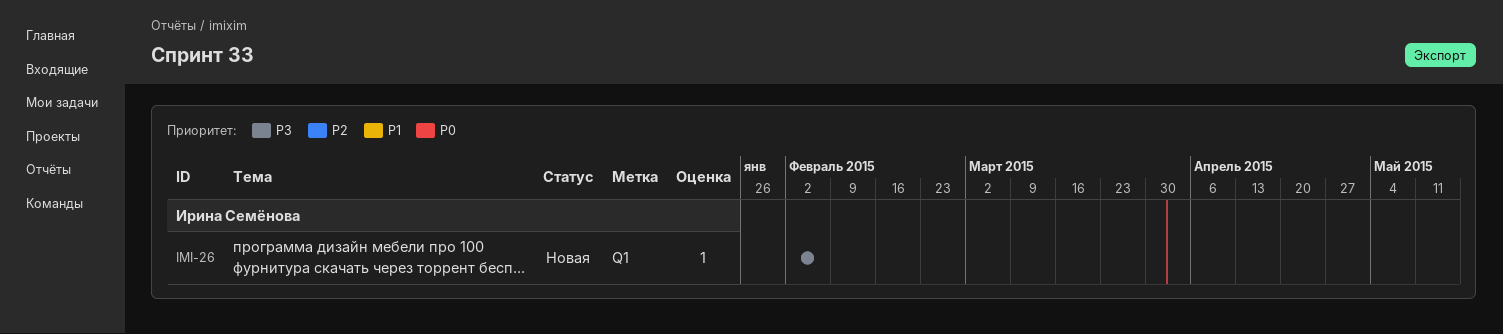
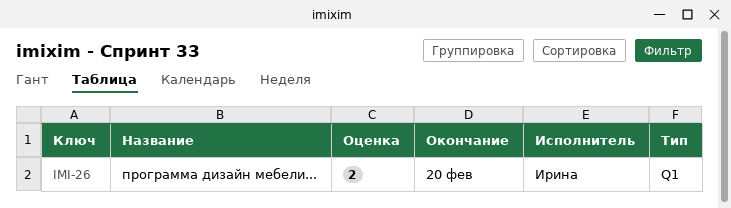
IMI-26, estimate: 1 -> 2
IMI-26, due: Feb 6 -> Feb 20

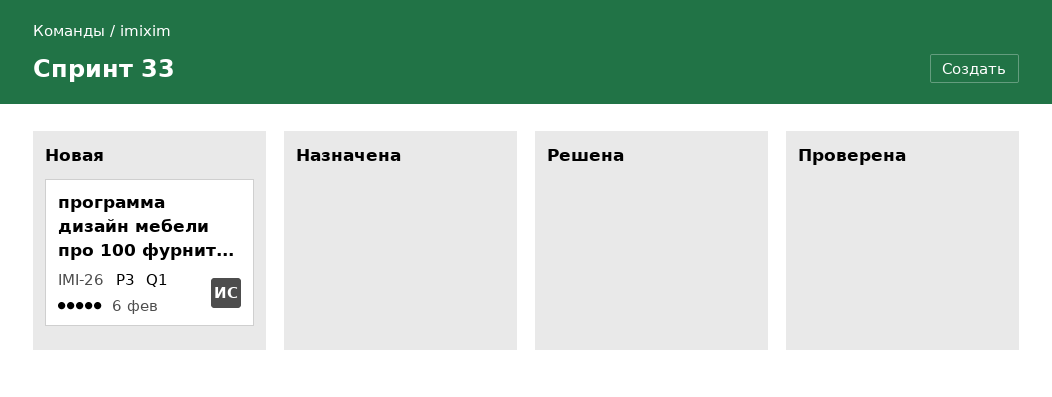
IMI-26, estimate: 2 -> 5
IMI-26, due: Feb 20 -> Feb 6

